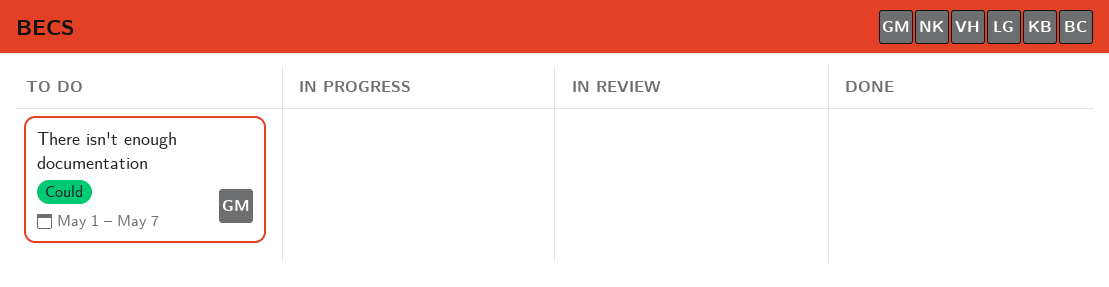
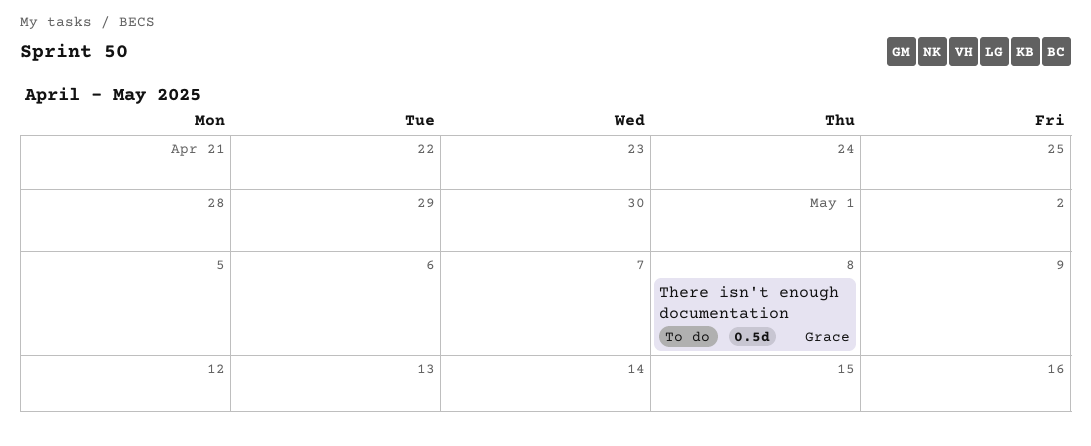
There isn't enough documentation, due: May 7 -> May 8

